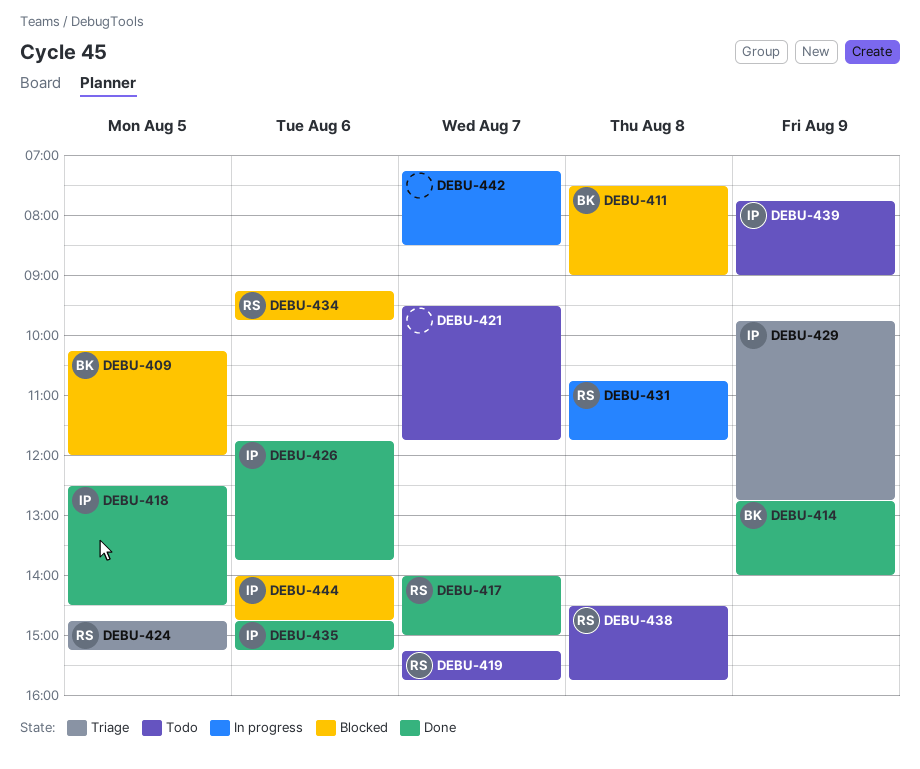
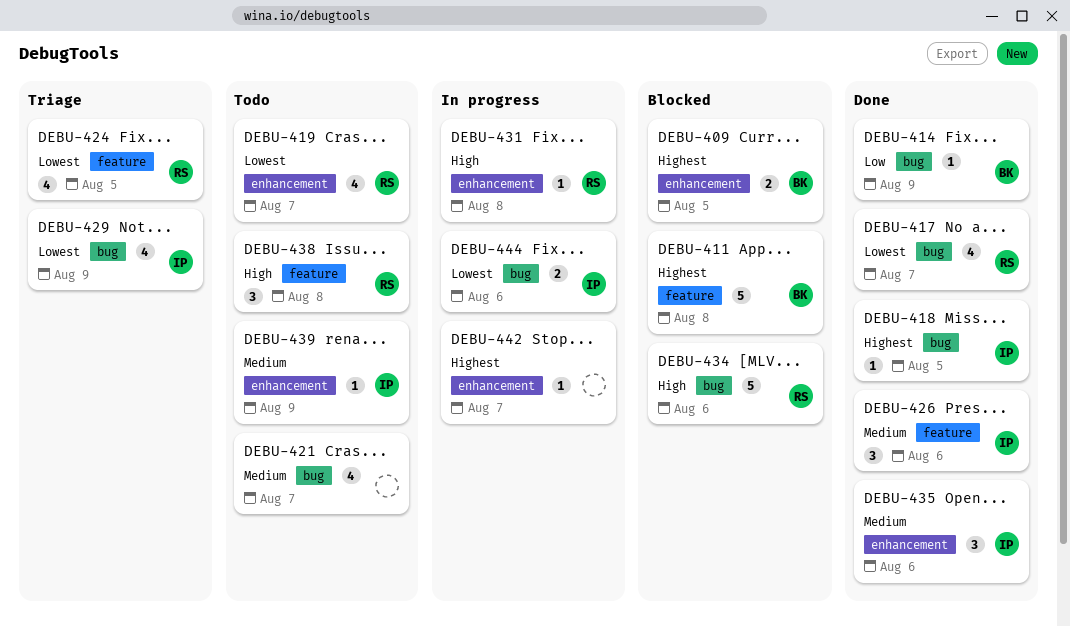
DEBU-444, status: Blocked -> In progress

